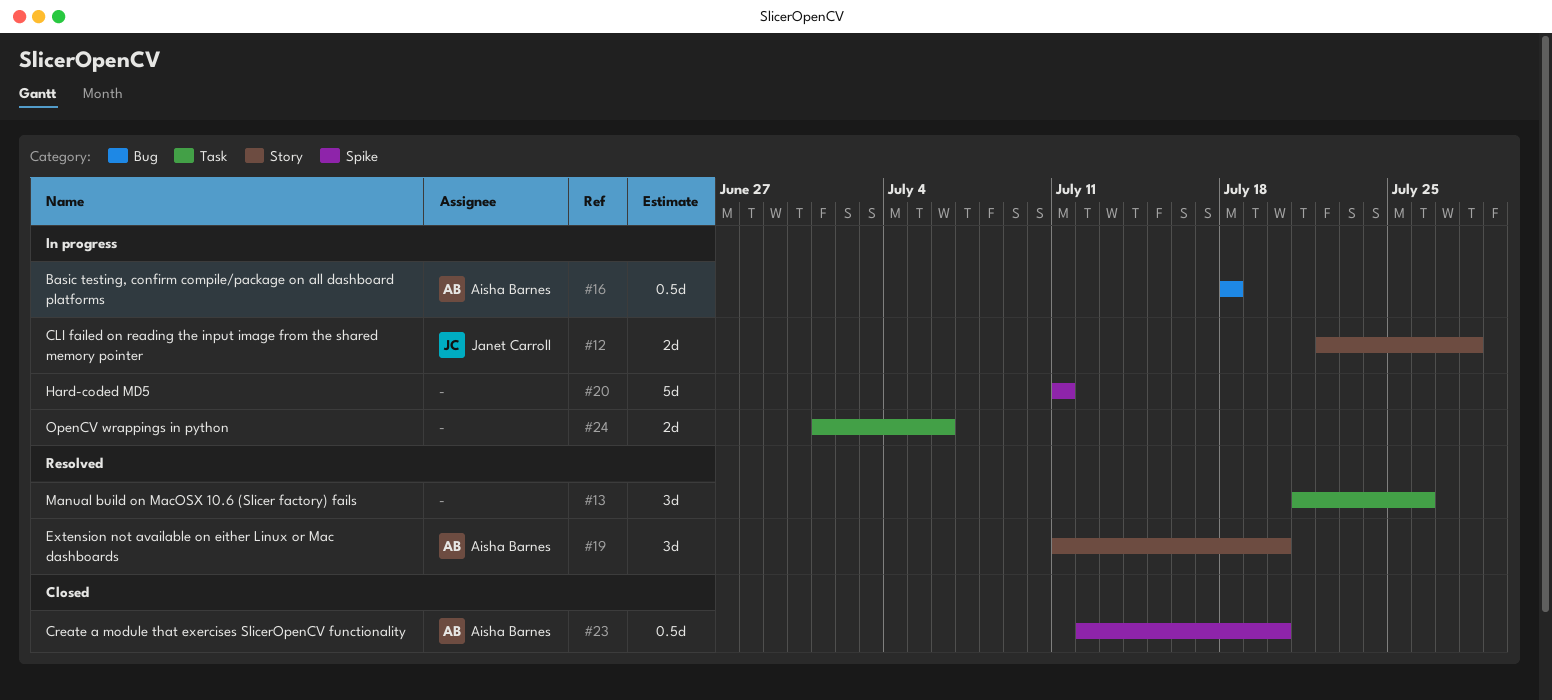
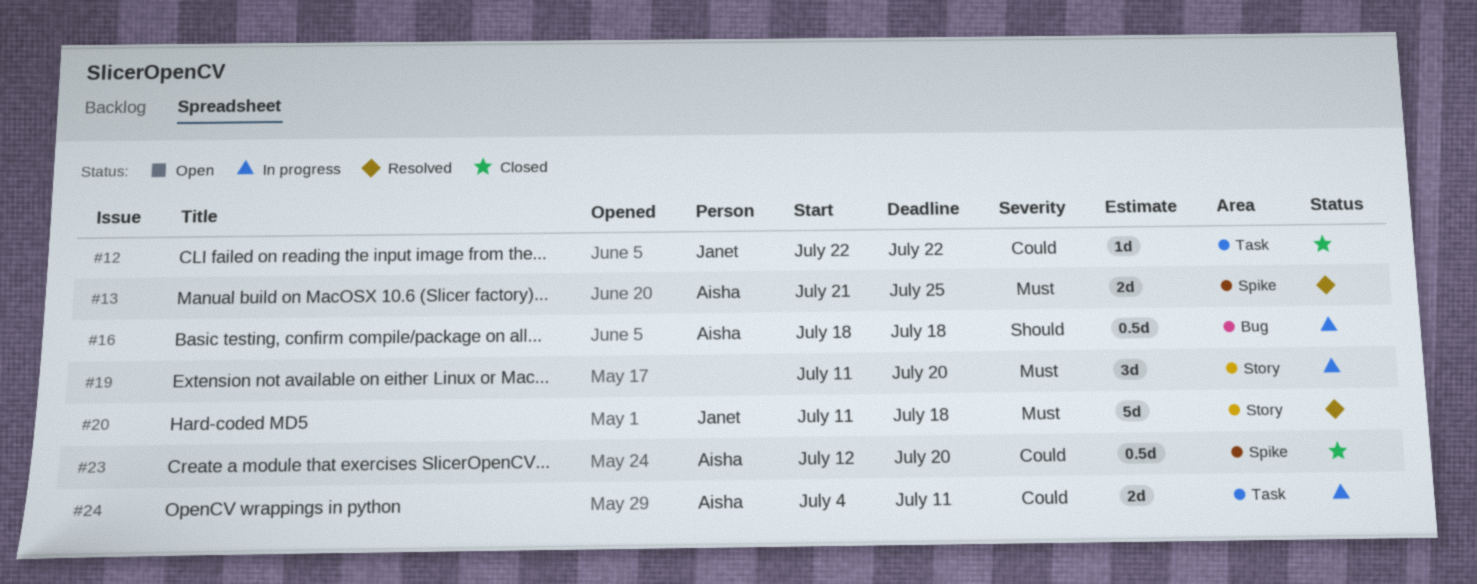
#12, status: In progress -> Closed
#12, label: Story -> Task
#12, estimate: 2d -> 1d
#12, due: Jul 28 -> Jul 22
#13, owner: none -> Aisha Barnes
#13, label: Task -> Spike
#13, estimate: 3d -> 2d
#13, due: Jul 26 -> Jul 25
#19, status: Resolved -> In progress
#19, owner: Aisha Barnes -> none
#20, status: In progress -> Resolved
#20, owner: none -> Janet Carroll
#20, label: Spike -> Story
#20, due: Jul 11 -> Jul 18
#24, owner: none -> Aisha Barnes
#24, start: Jul 1 -> Jul 4
#24, due: Jul 6 -> Jul 11

